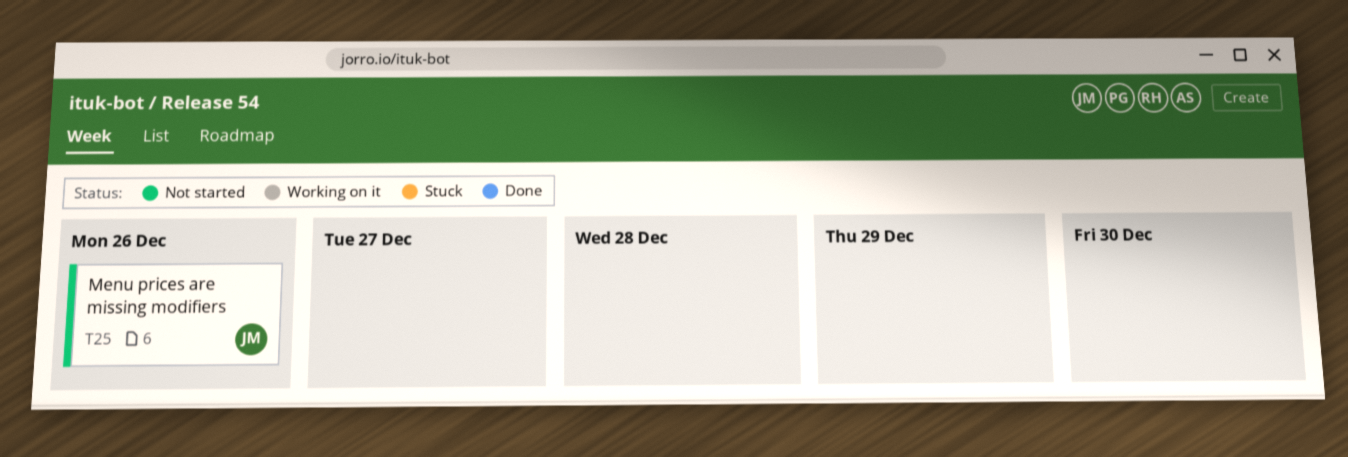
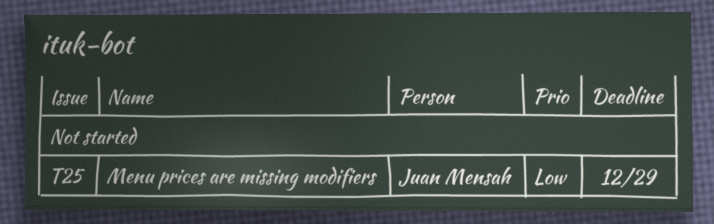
T25, due: Dec 26 -> Dec 29

